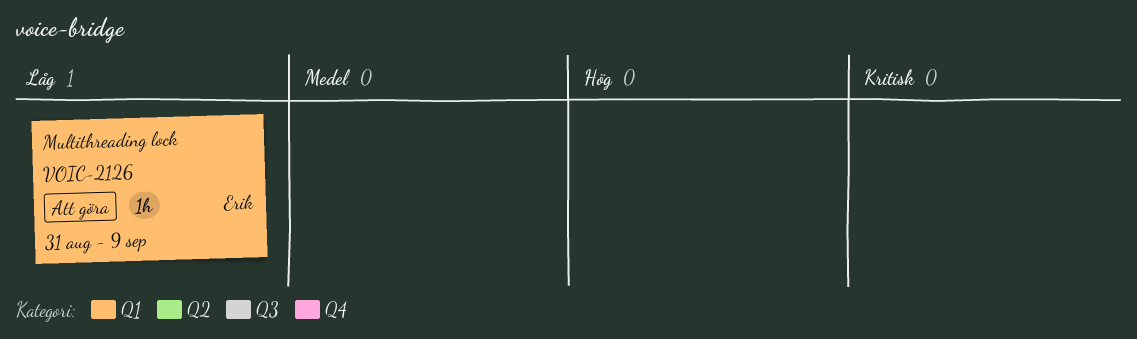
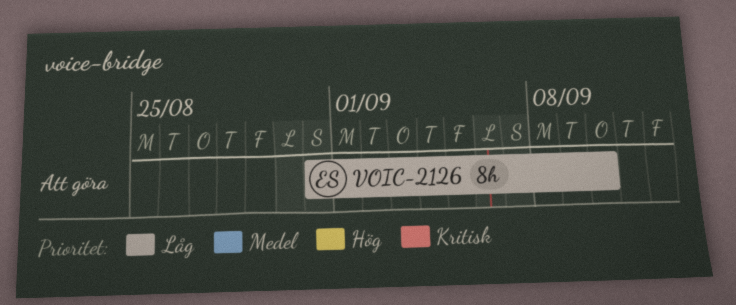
VOIC-2126, estimate: 1h -> 8h
VOIC-2126, due: Sep 9 -> Sep 10

